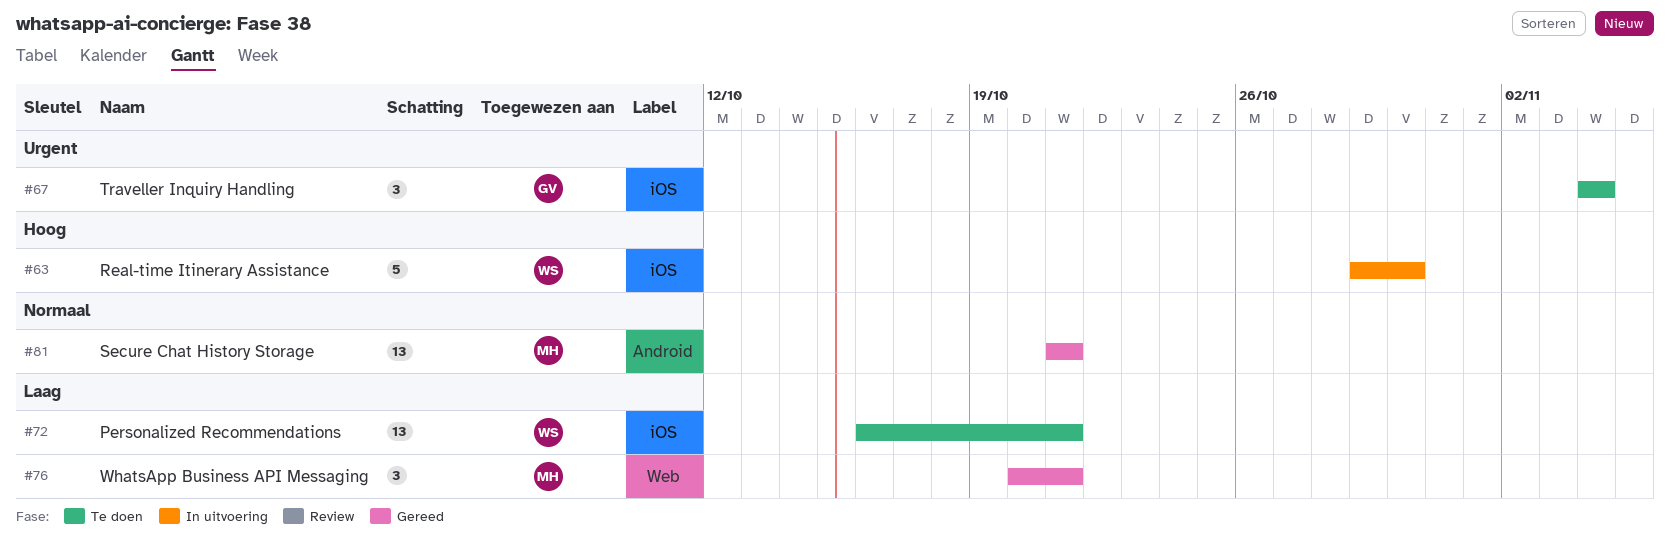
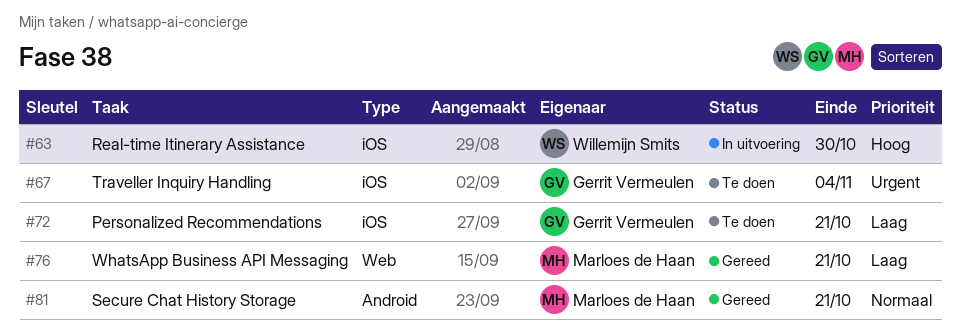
#72, owner: Willemijn Smits -> Gerrit Vermeulen

